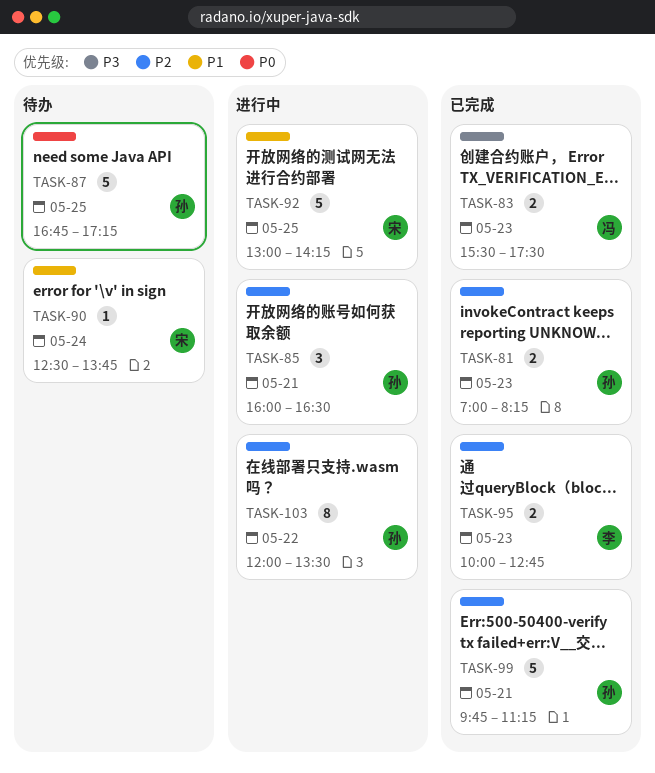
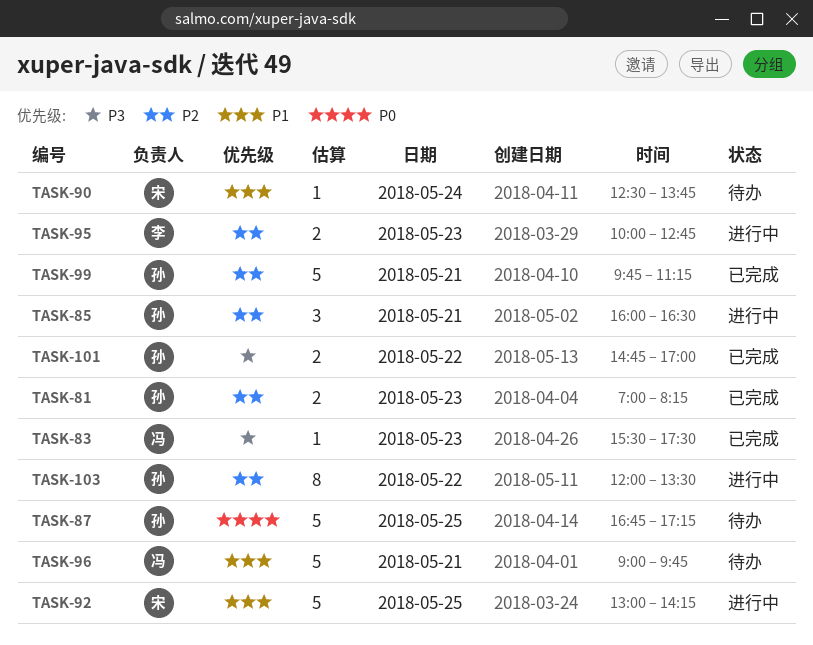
TASK-83, estimate: 2 -> 1
TASK-95, status: 已完成 -> 进行中
TASK-96: none -> present
TASK-101: none -> present

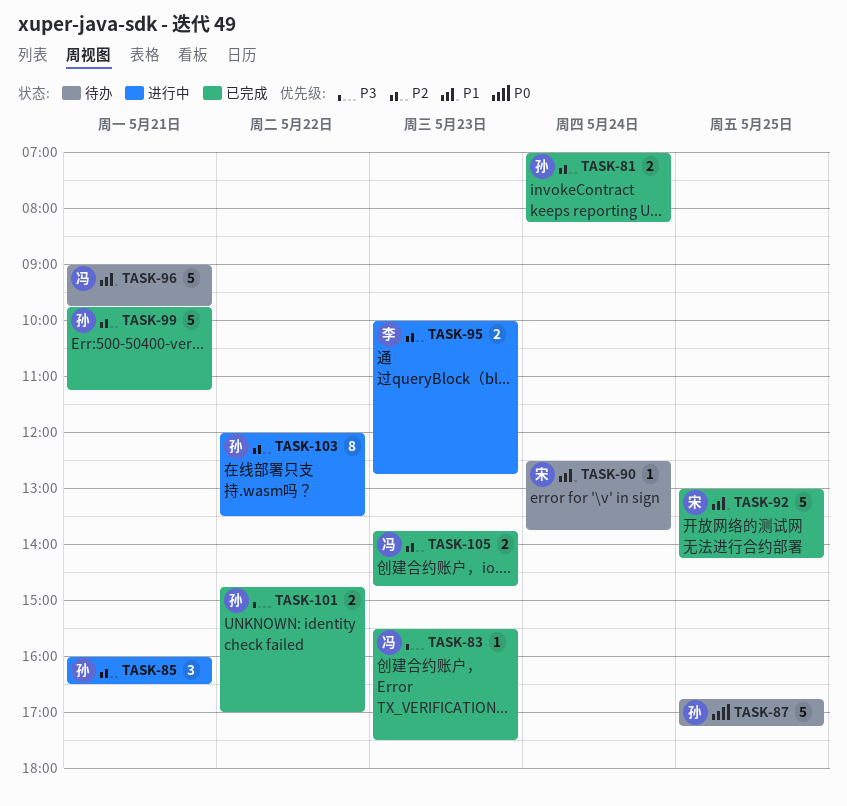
TASK-81, day: May 23 -> May 24
TASK-92, status: 进行中 -> 已完成
TASK-105: none -> present

